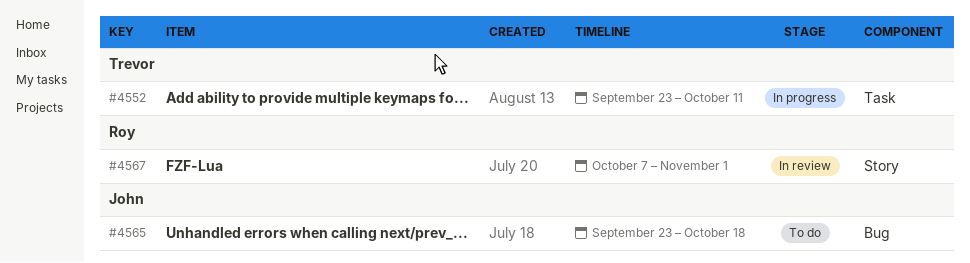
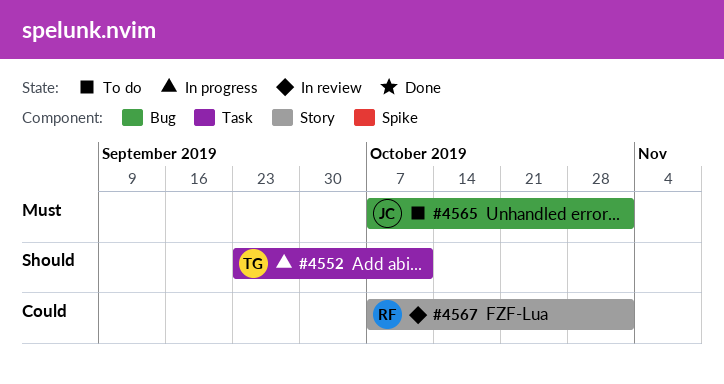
#4565, start: Sep 23 -> Oct 7
#4565, due: Oct 18 -> Nov 1

